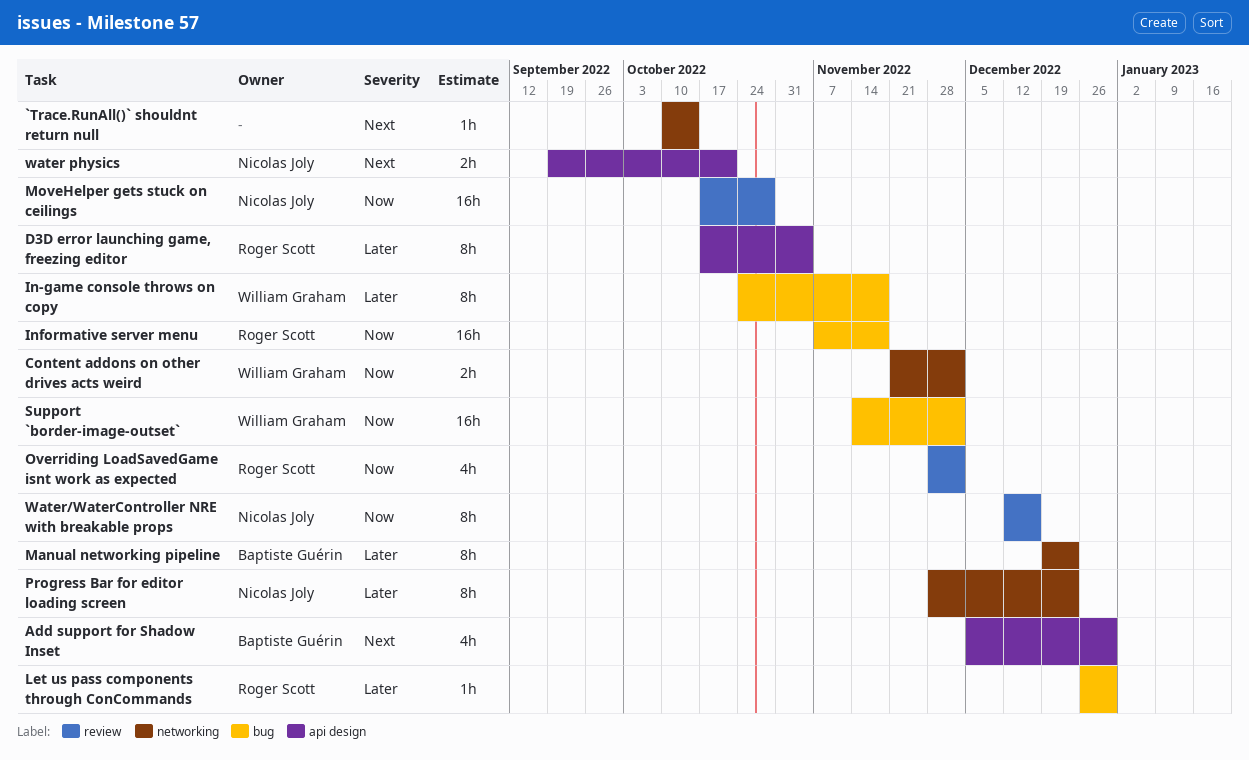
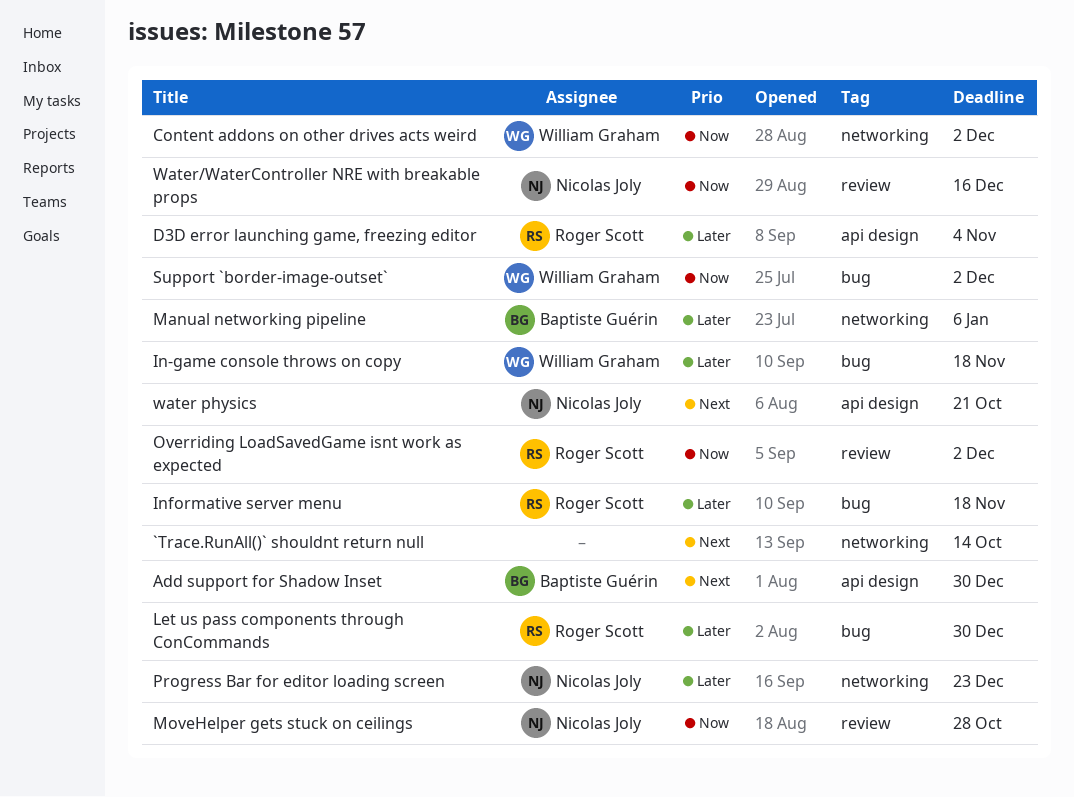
Informative server menu, priority: Now -> Later
Manual networking pipeline, due: Dec 23 -> Jan 6

